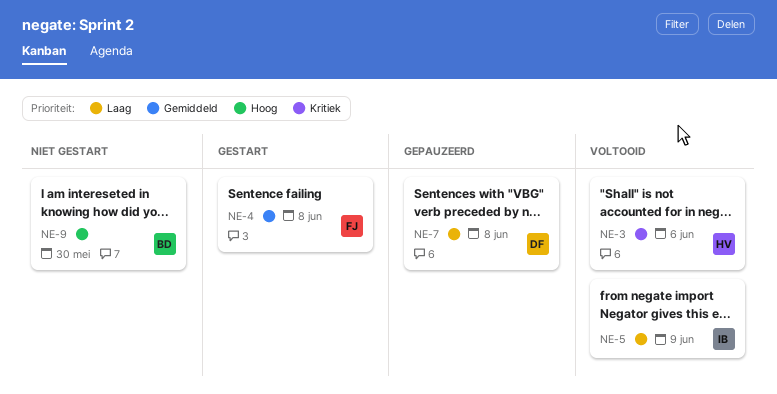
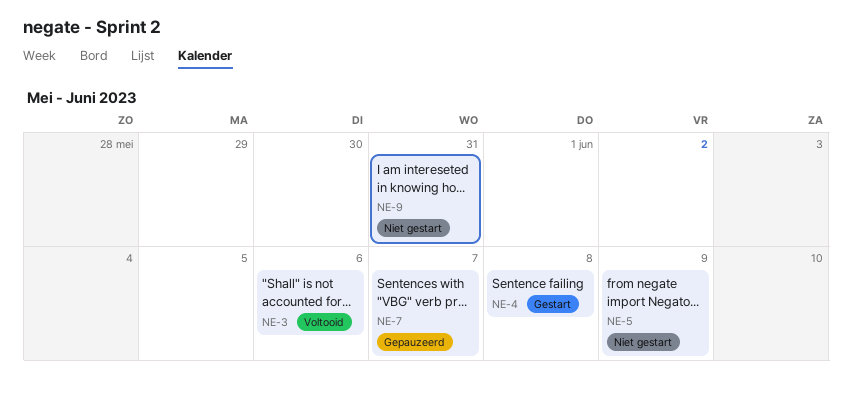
NE-5, status: Voltooid -> Niet gestart
NE-7, due: Jun 8 -> Jun 7
NE-9, due: May 30 -> May 31

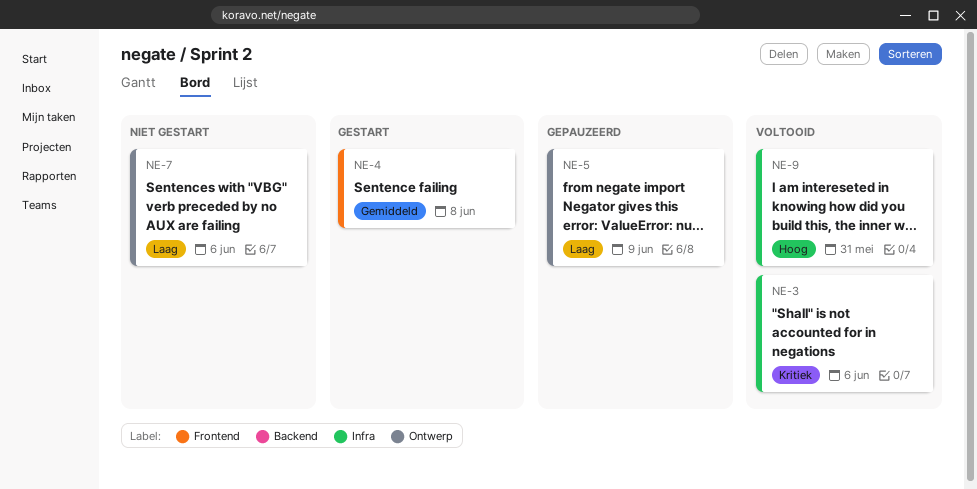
NE-5, status: Niet gestart -> Gepauzeerd
NE-7, status: Gepauzeerd -> Niet gestart
NE-7, due: Jun 7 -> Jun 6
NE-9, status: Niet gestart -> Voltooid

